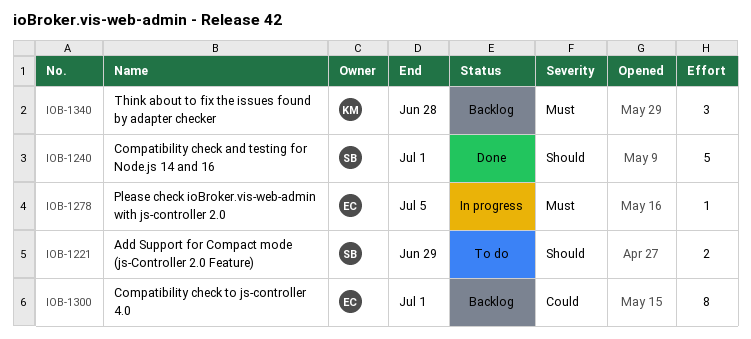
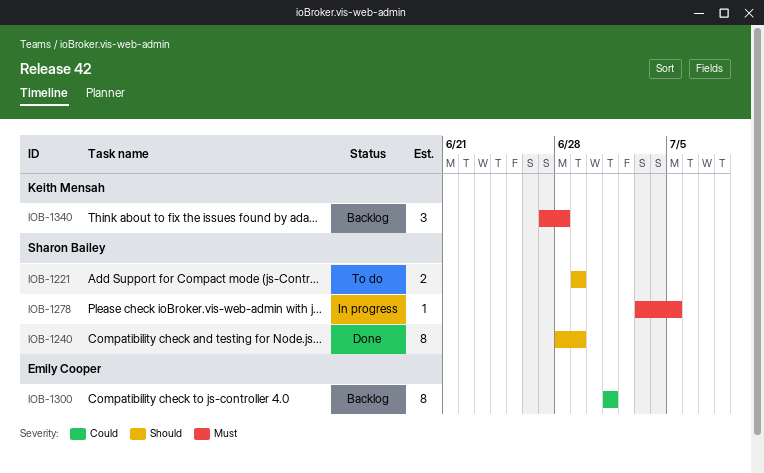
IOB-1240, estimate: 5 -> 8
IOB-1240, due: Jul 1 -> Jun 29
IOB-1278, owner: Emily Cooper -> Sharon Bailey

